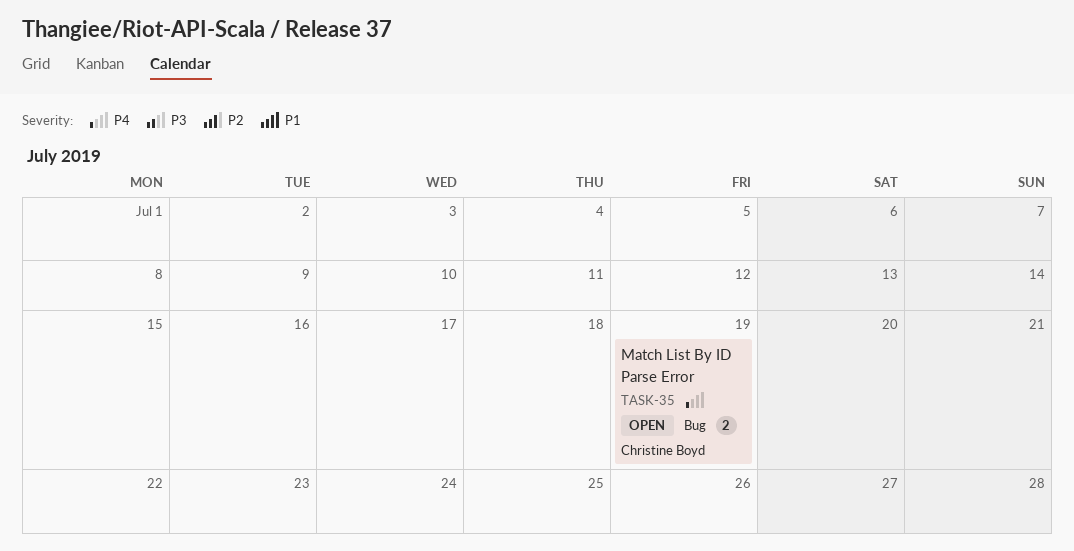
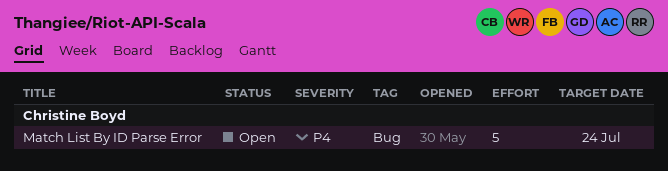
Match List By ID Parse Error, estimate: 2 -> 5
Match List By ID Parse Error, due: Jul 19 -> Jul 24

